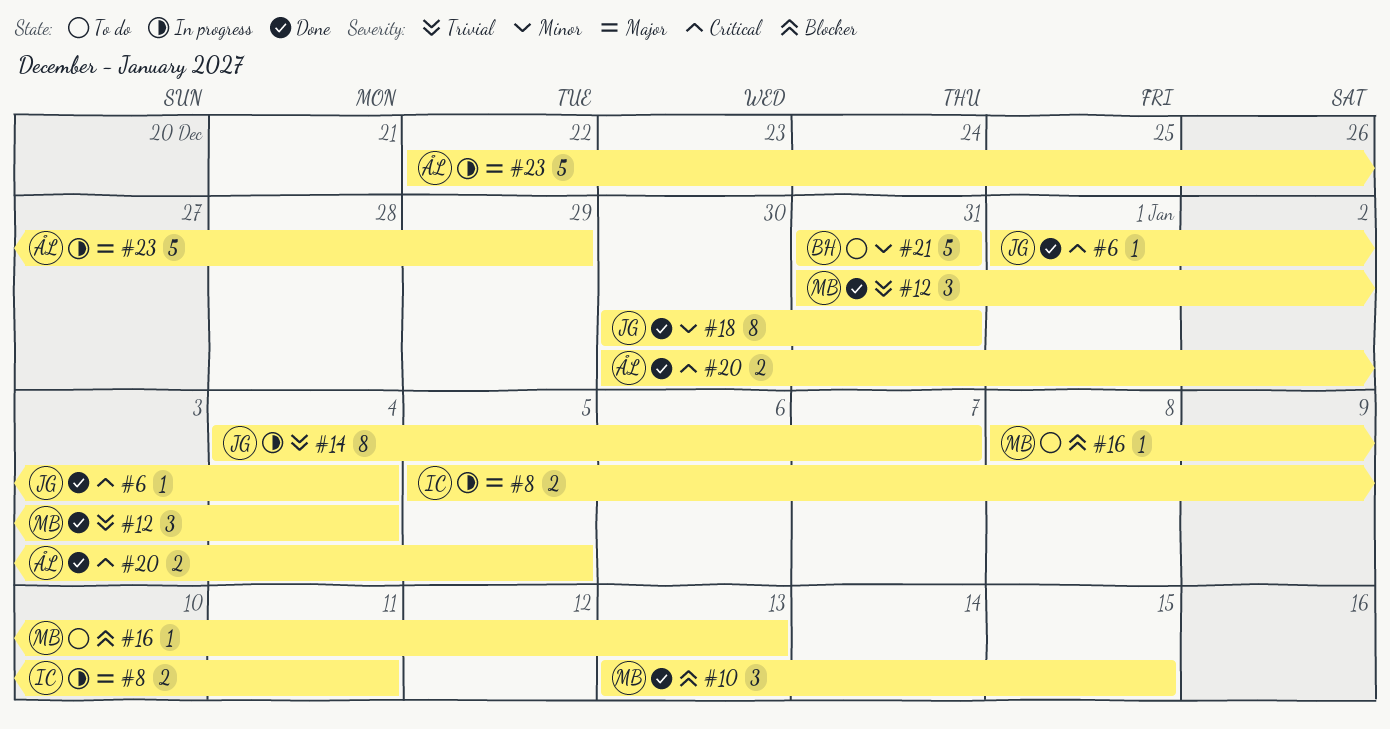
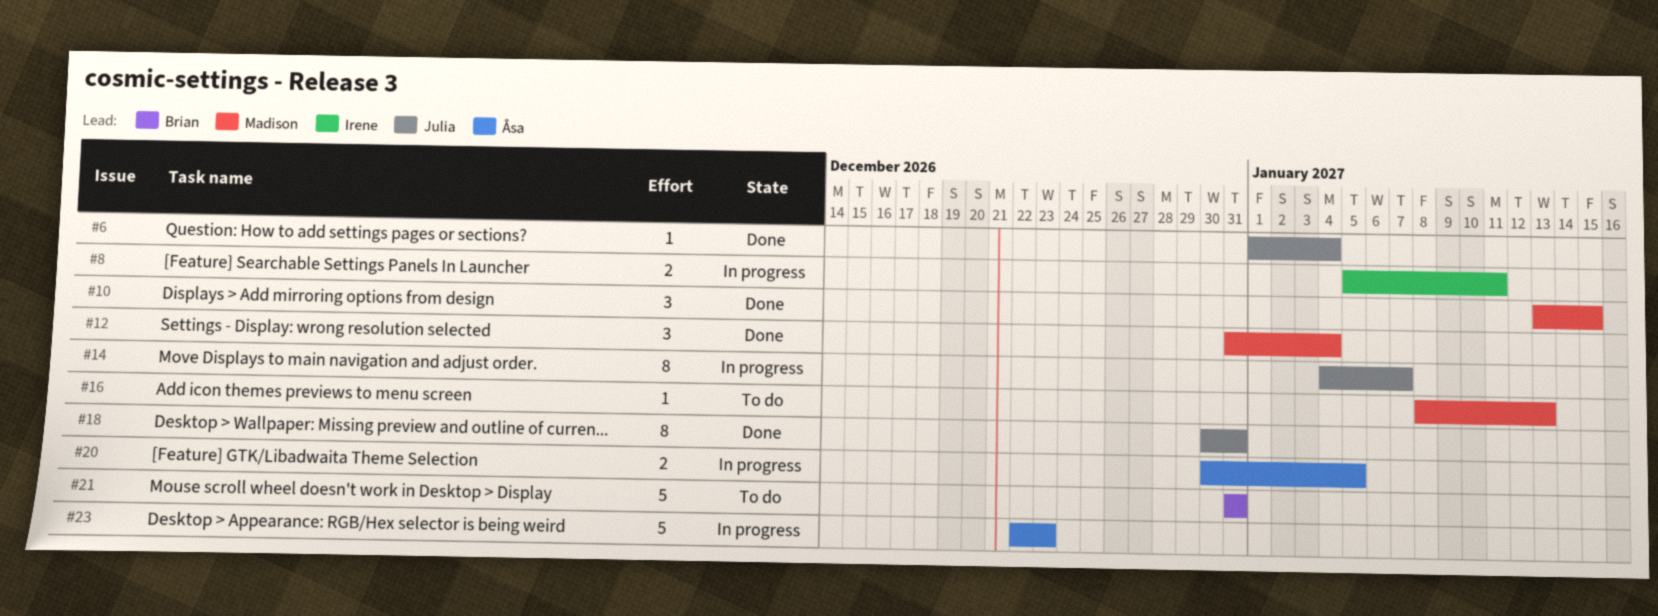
#20, status: Done -> In progress
#23, due: Dec 29 -> Dec 23

